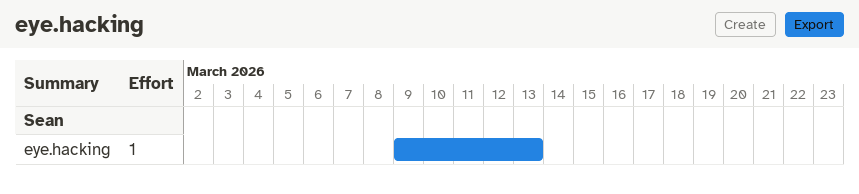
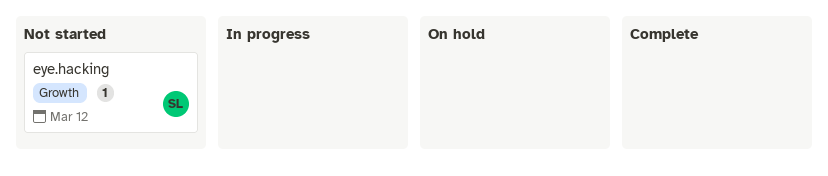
eye.hacking, due: Mar 13 -> Mar 12

